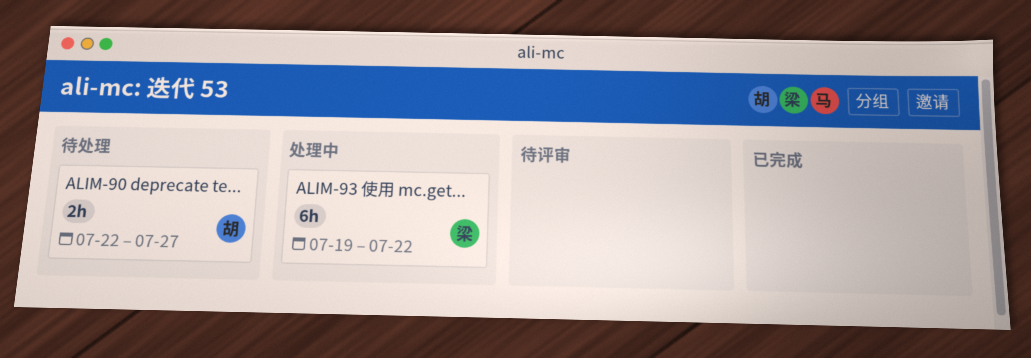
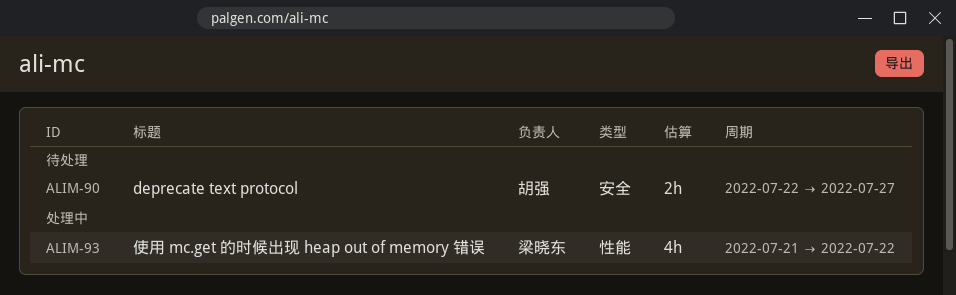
ALIM-93, estimate: 6h -> 4h
ALIM-93, start: Jul 19 -> Jul 21

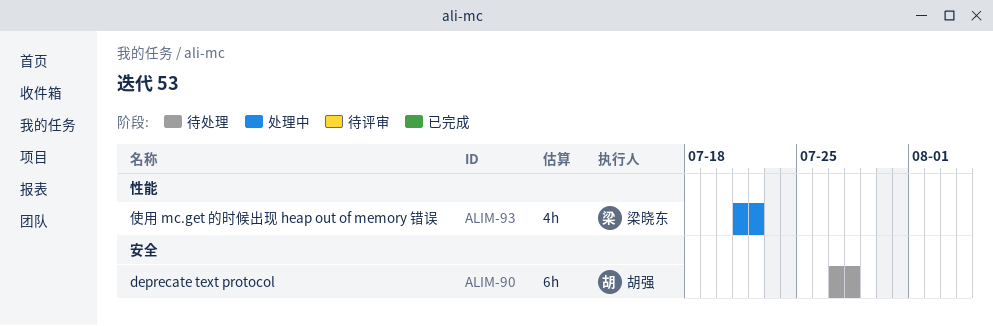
ALIM-90, estimate: 2h -> 6h
ALIM-90, start: Jul 22 -> Jul 27
ALIM-90, due: Jul 27 -> Jul 28

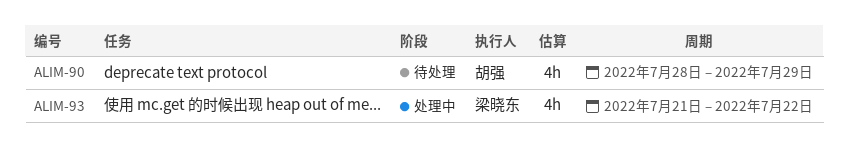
ALIM-90, estimate: 6h -> 4h
ALIM-90, start: Jul 27 -> Jul 28
ALIM-90, due: Jul 28 -> Jul 29

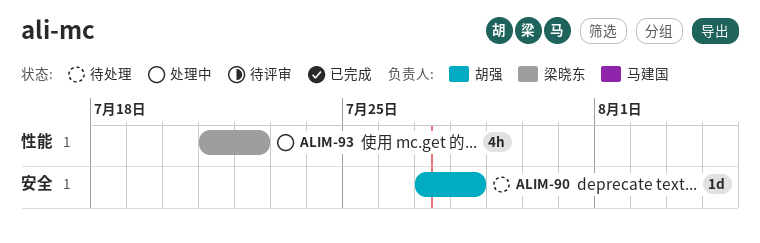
ALIM-90, estimate: 4h -> 1d
ALIM-90, start: Jul 28 -> Jul 27
ALIM-90, due: Jul 29 -> Jul 28

